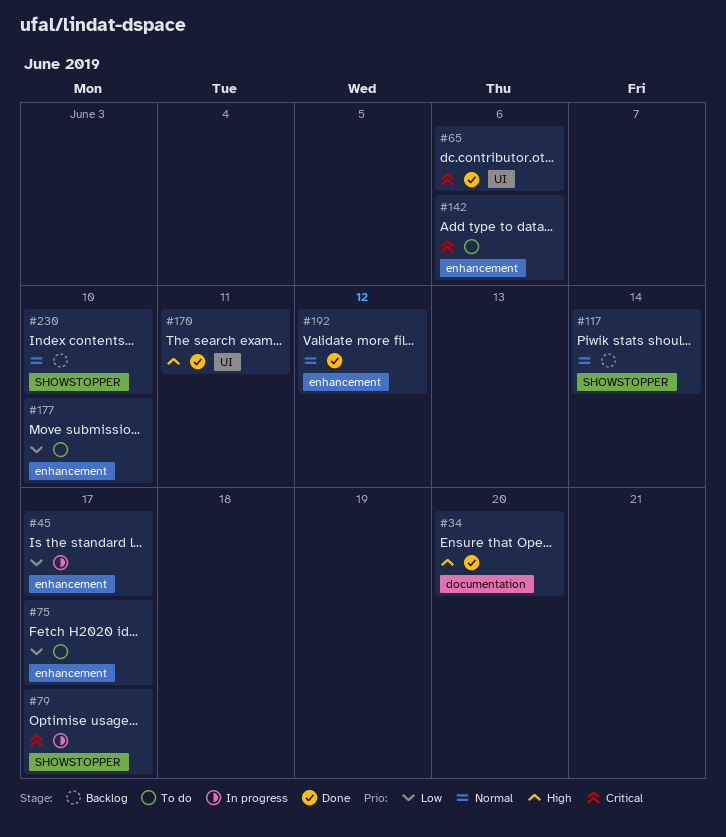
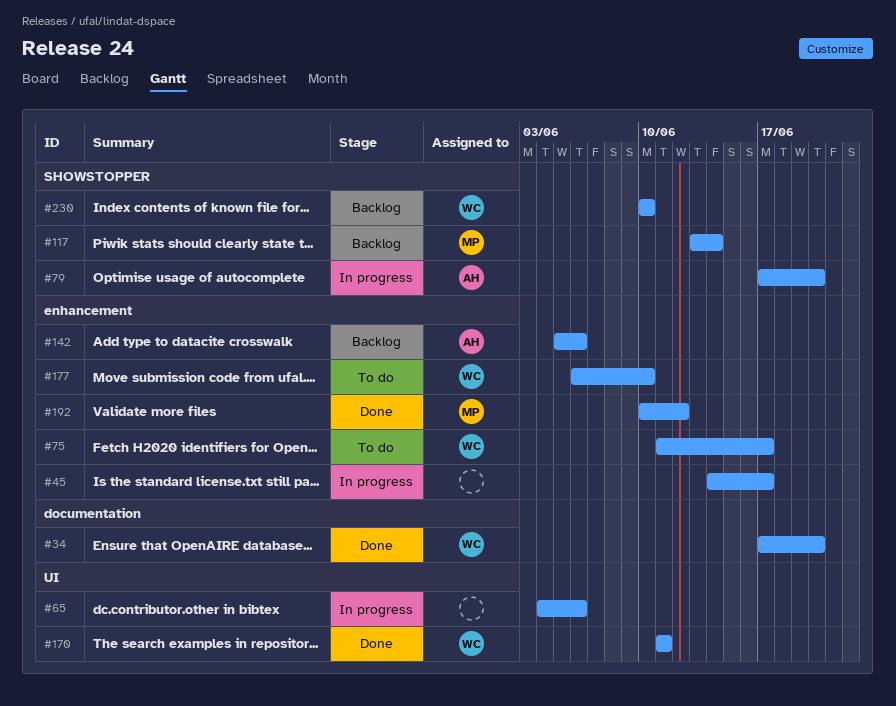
#65, status: Done -> In progress
#79, due: Jun 17 -> Jun 20
#142, status: To do -> Backlog

